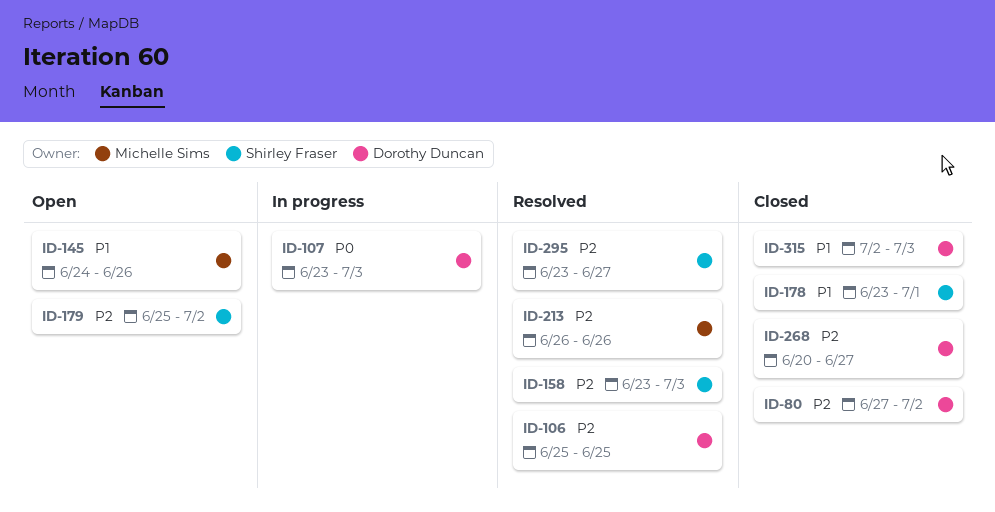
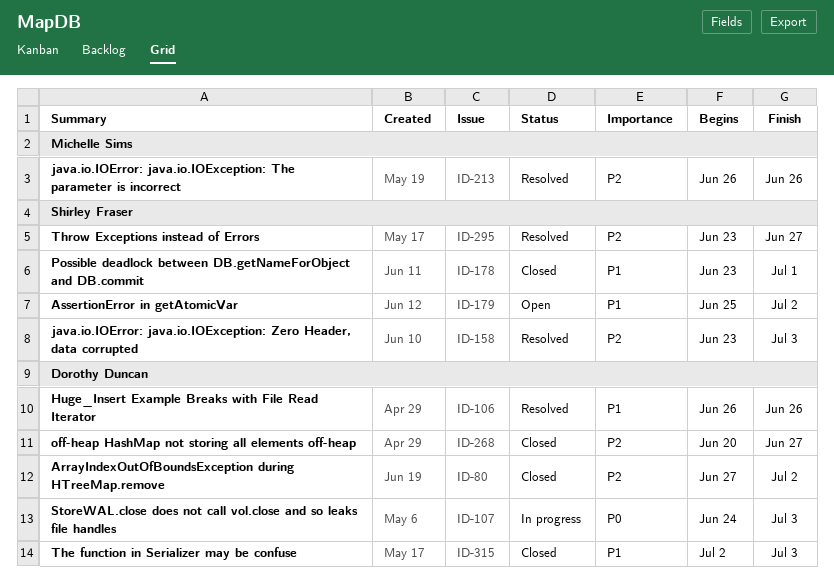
ID-106, priority: P2 -> P1
ID-106, start: Jun 25 -> Jun 26
ID-106, due: Jun 25 -> Jun 26
ID-107, start: Jun 23 -> Jun 24
ID-145: present -> none
ID-179, priority: P2 -> P1

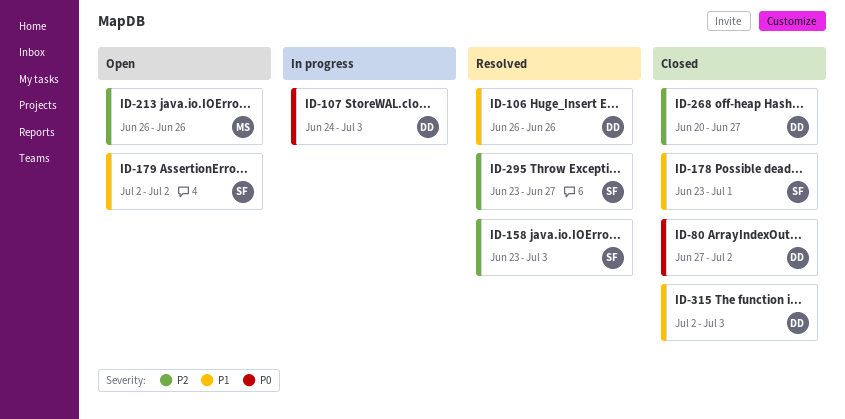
ID-80, priority: P2 -> P0
ID-179, start: Jun 25 -> Jul 2
ID-213, status: Resolved -> Open

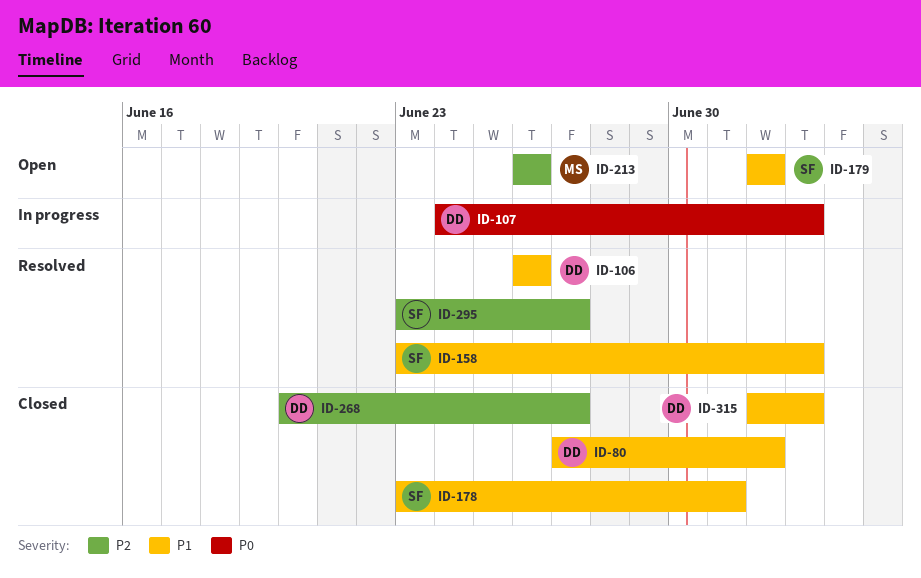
ID-80, priority: P0 -> P1
ID-158, priority: P2 -> P1

